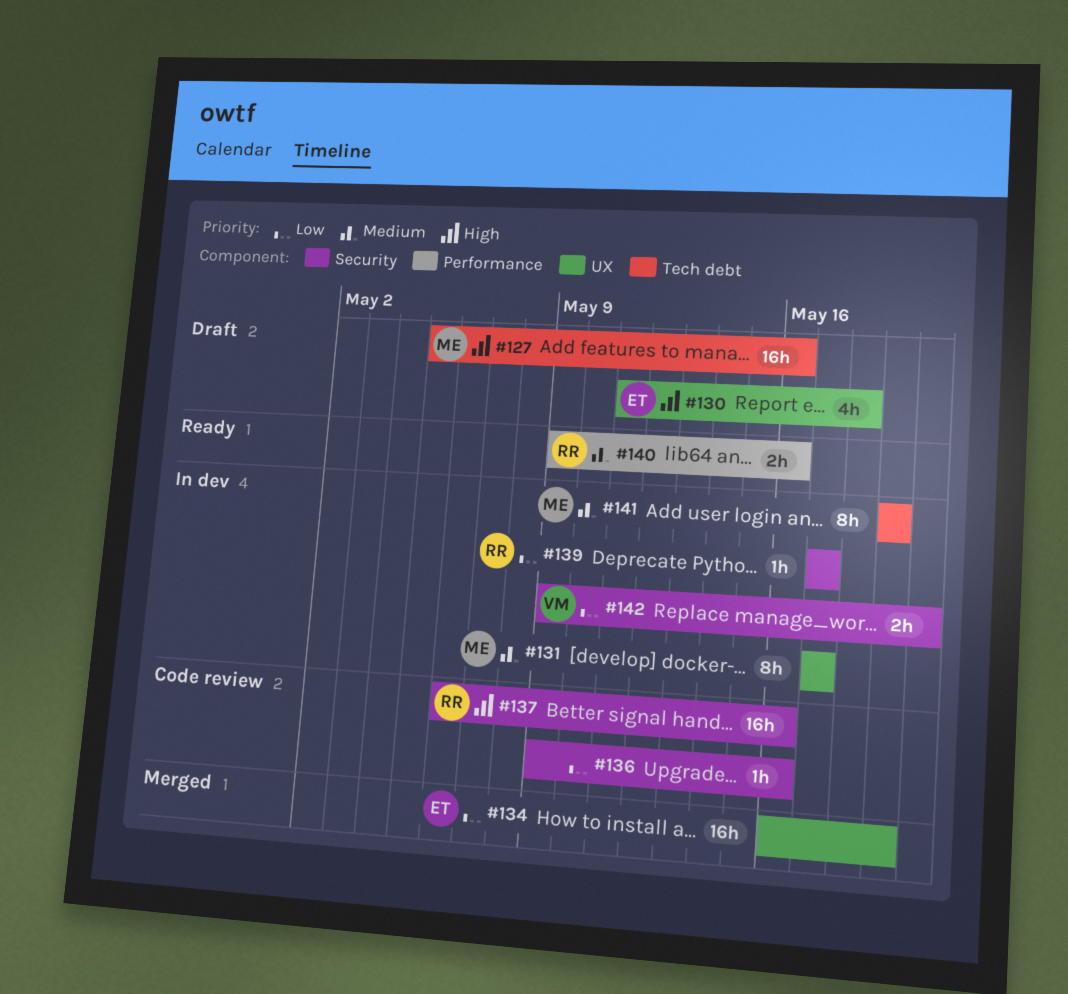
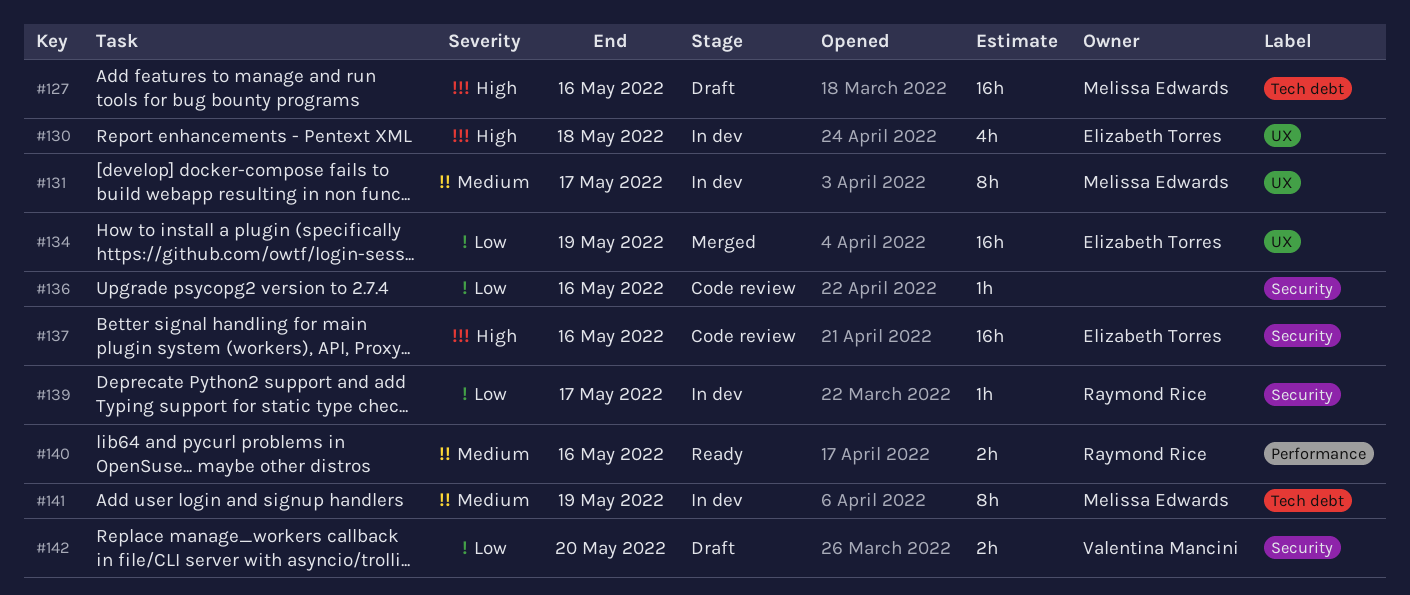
#130, status: Draft -> In dev
#137, owner: Raymond Rice -> Elizabeth Torres
#142, status: In dev -> Draft

